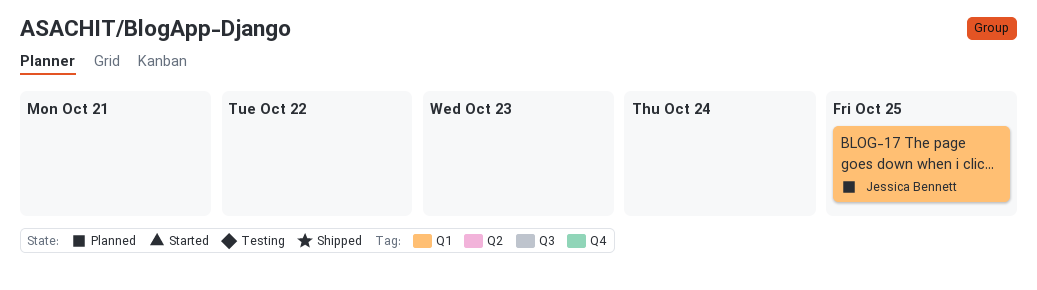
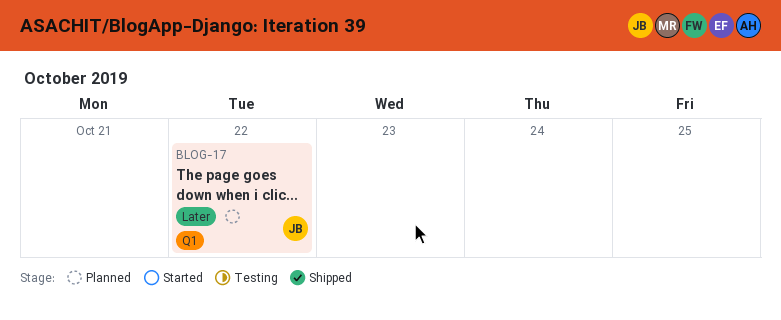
BLOG-17, due: Oct 25 -> Oct 22

